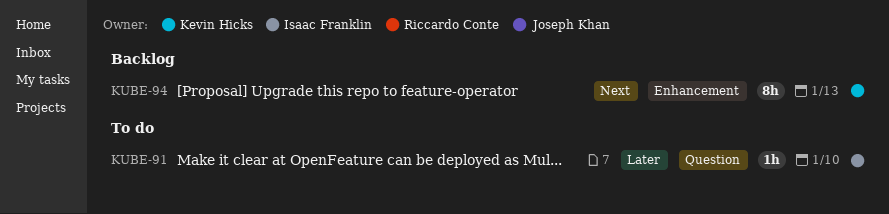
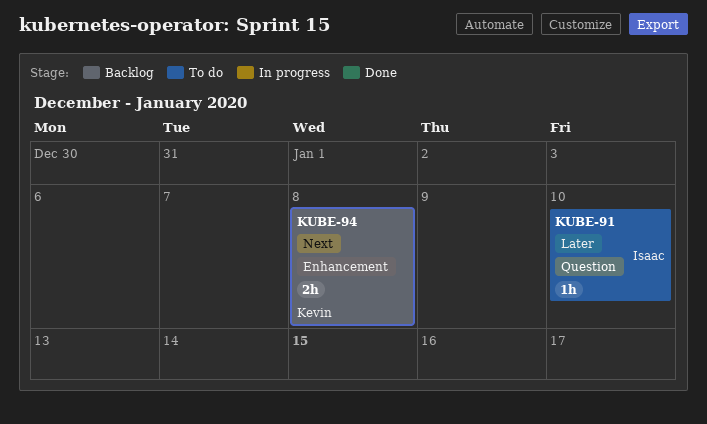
KUBE-94, estimate: 8h -> 2h
KUBE-94, due: Jan 13 -> Jan 8

